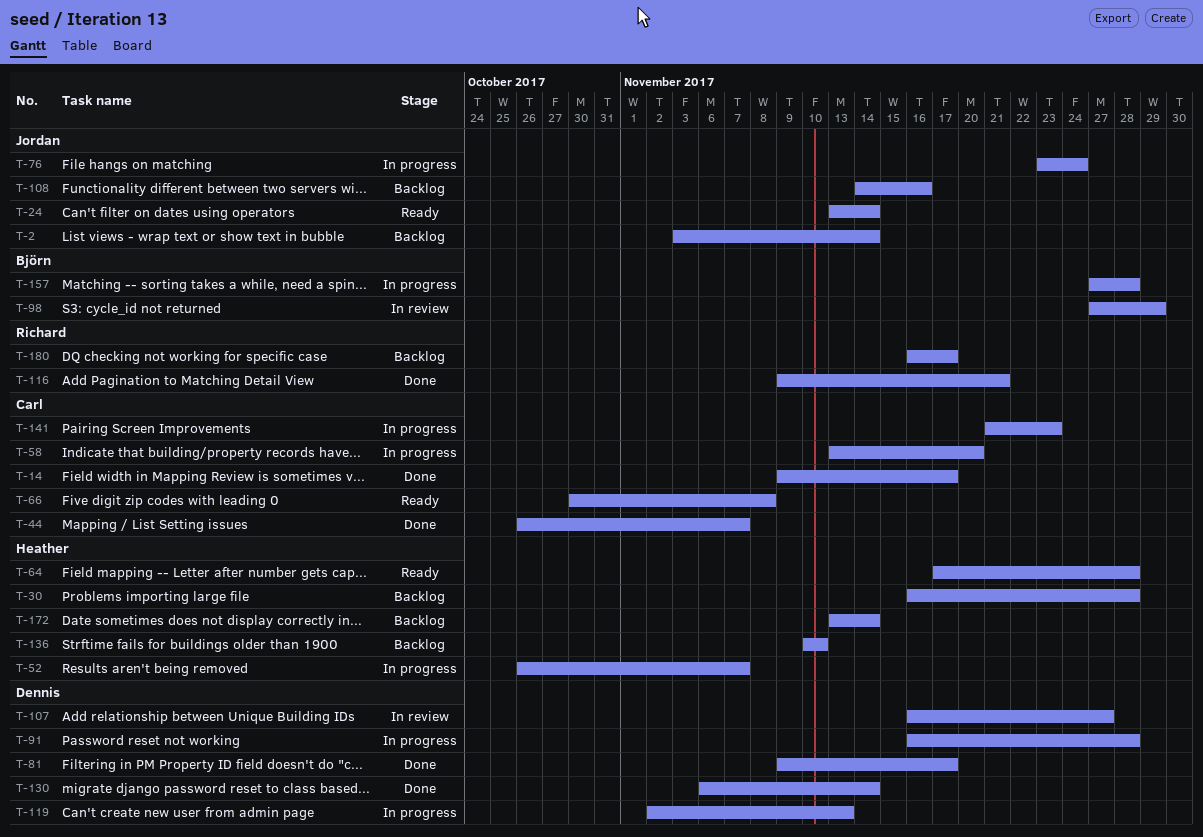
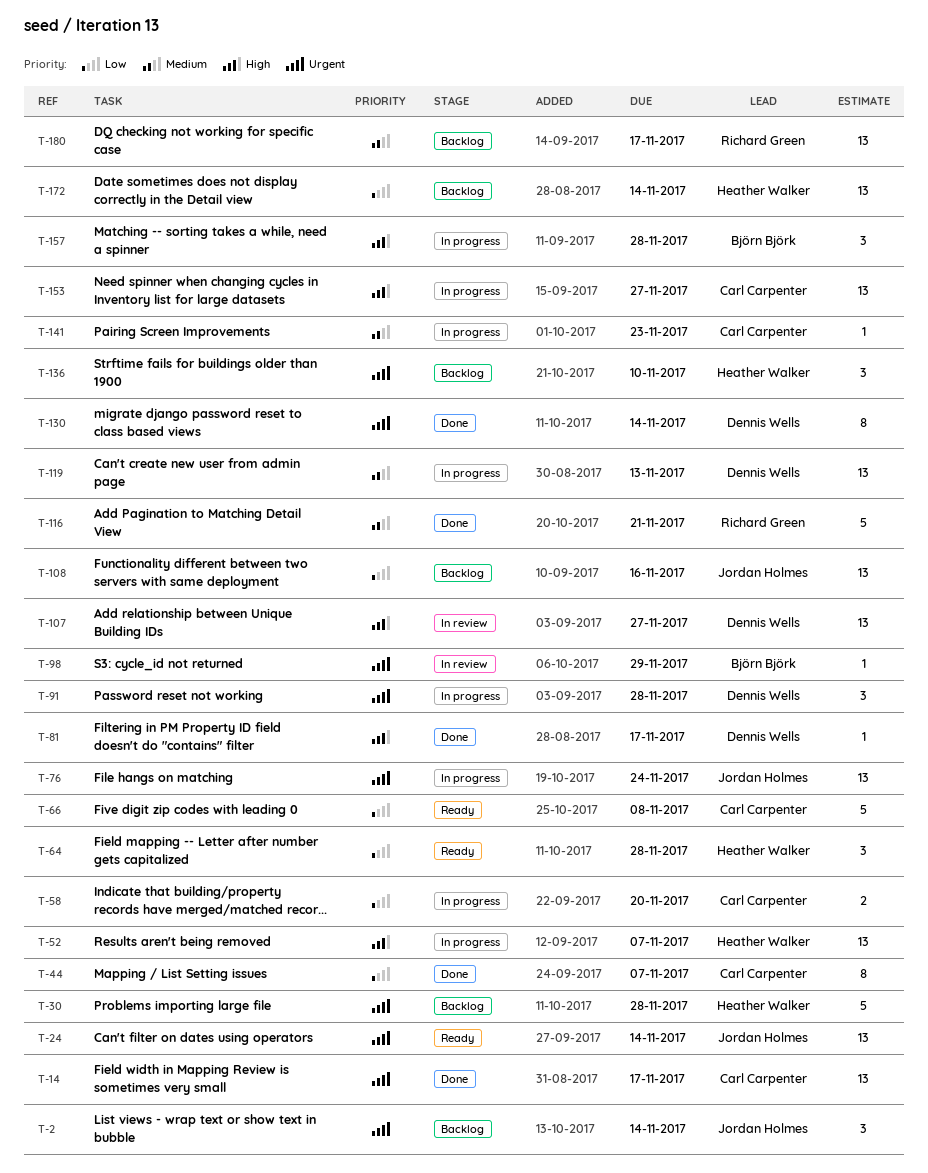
T-153: none -> present

